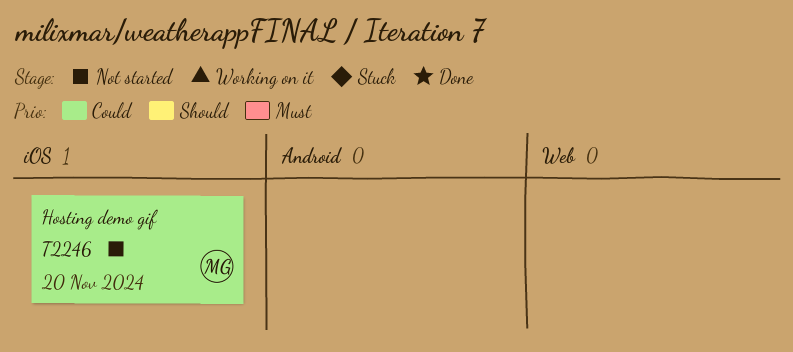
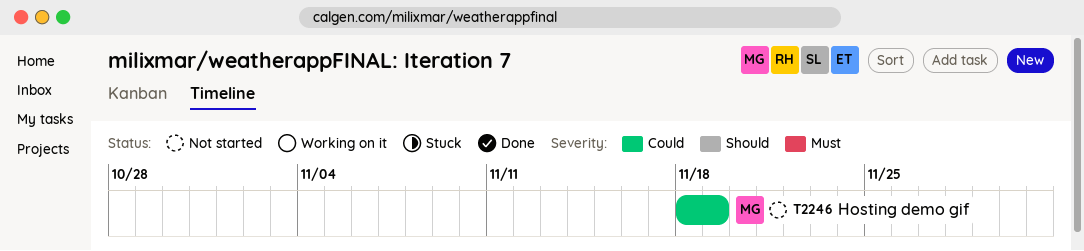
T2246, due: Nov 20 -> Nov 19

